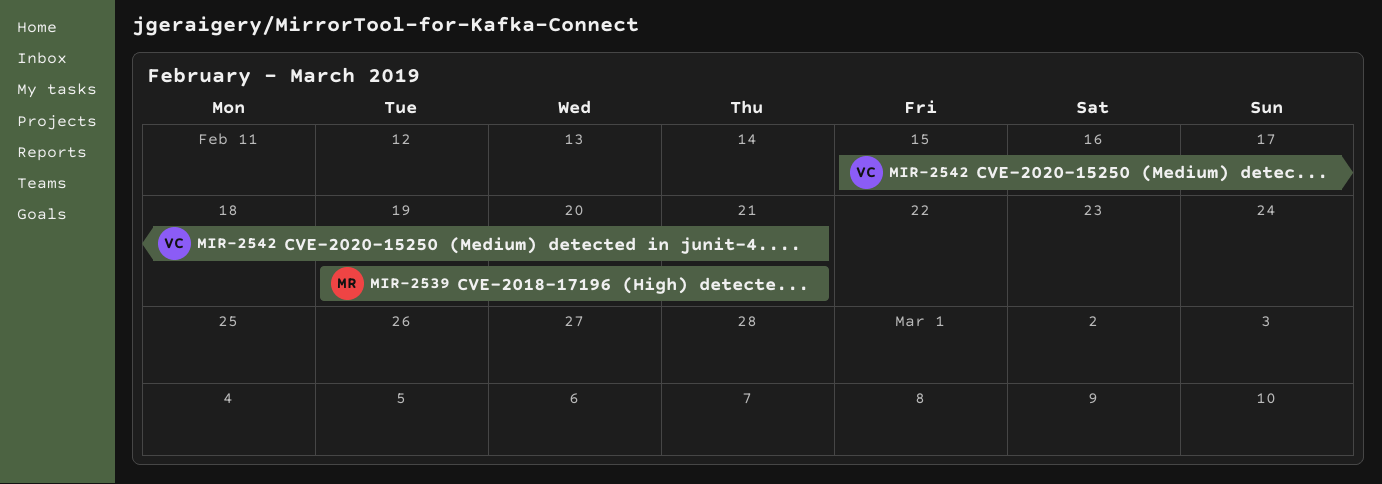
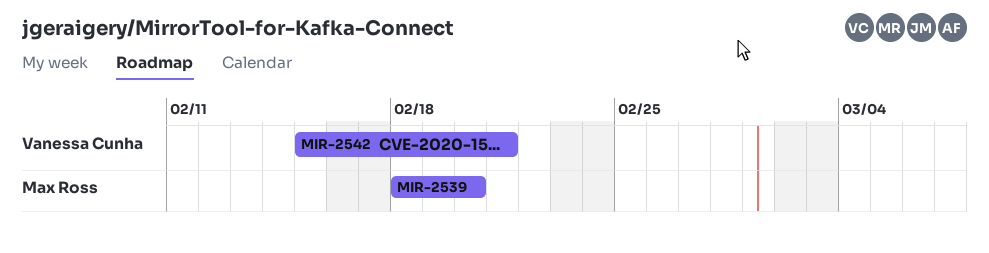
MIR-2539, start: Feb 19 -> Feb 18
MIR-2539, due: Feb 21 -> Feb 20

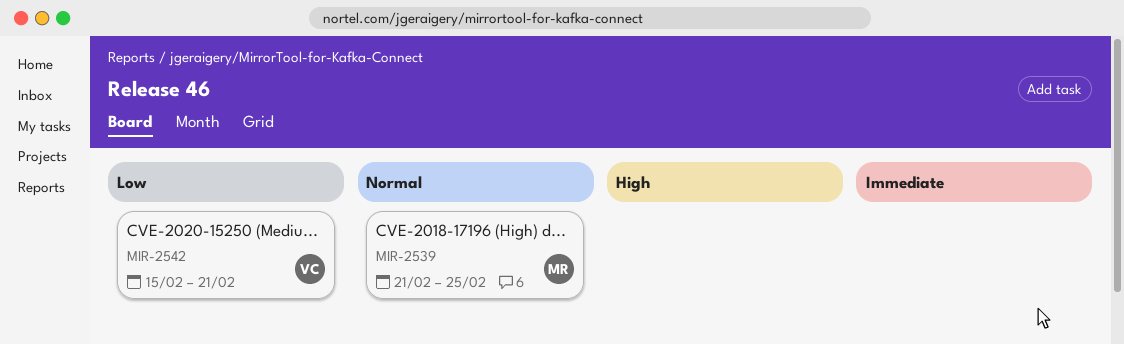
MIR-2539, start: Feb 18 -> Feb 21
MIR-2539, due: Feb 20 -> Feb 25

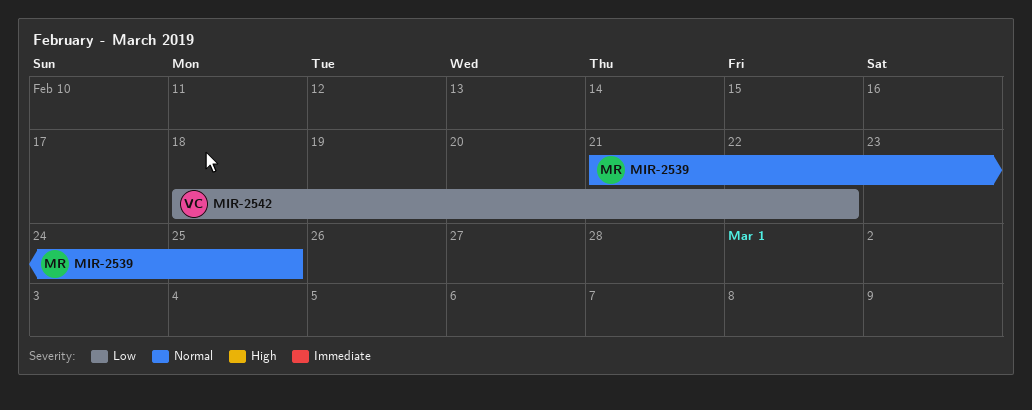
MIR-2542, start: Feb 15 -> Feb 18
MIR-2542, due: Feb 21 -> Feb 22

